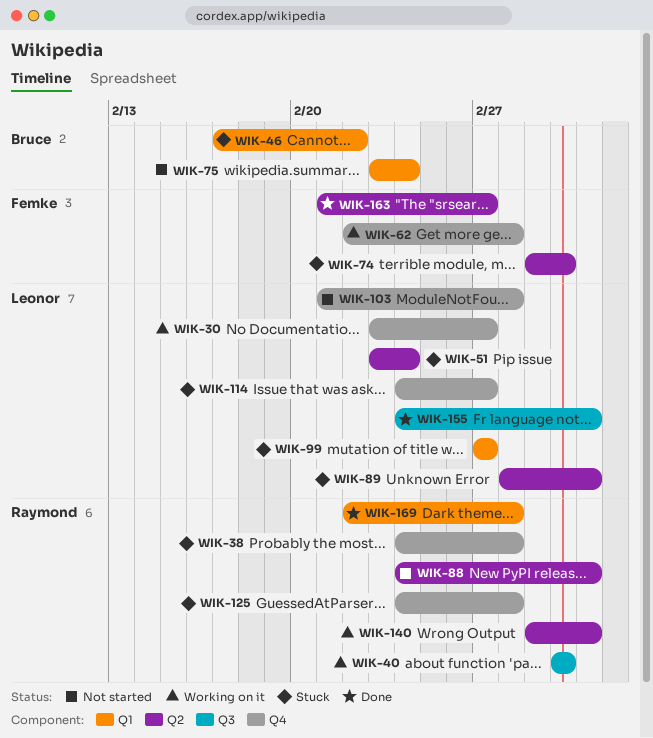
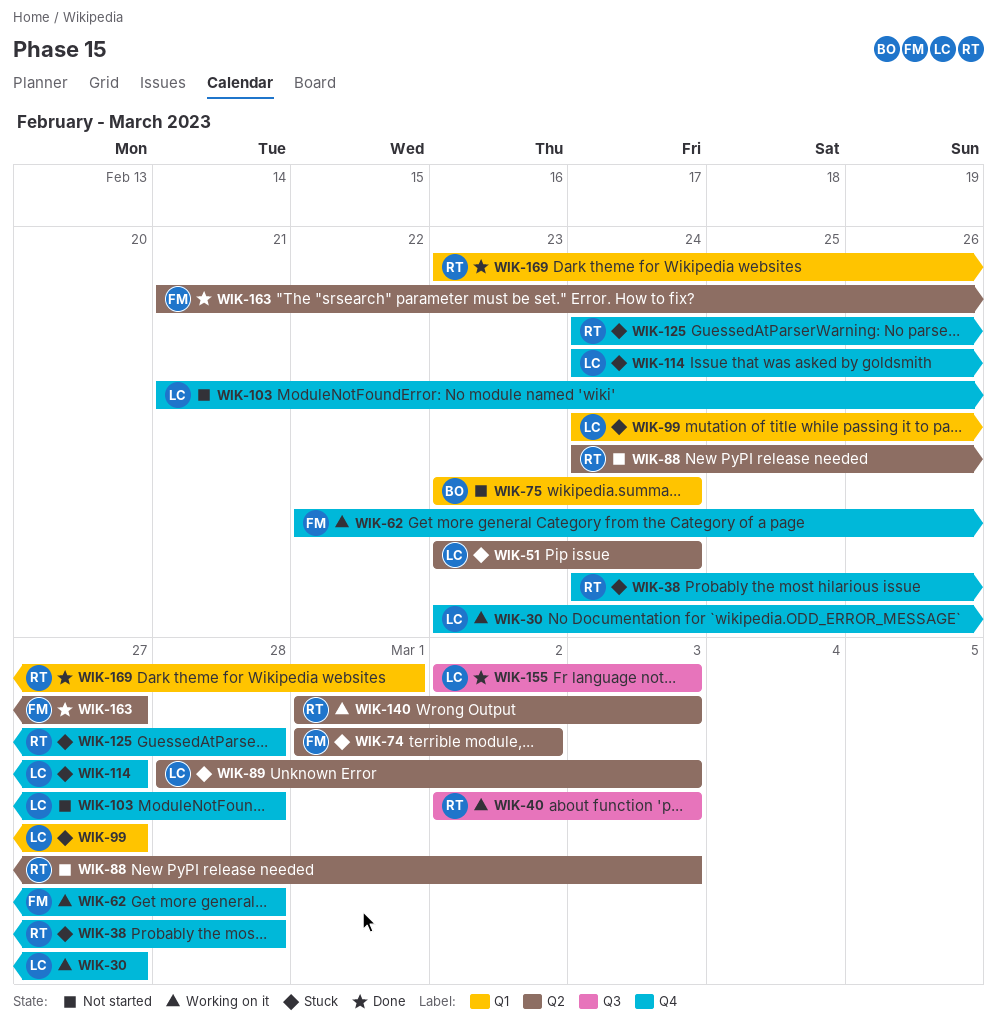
WIK-40, due: Mar 2 -> Mar 3
WIK-46: present -> none
WIK-99, start: Feb 27 -> Feb 24
WIK-155, start: Feb 24 -> Mar 2
WIK-169, start: Feb 22 -> Feb 23
WIK-169, due: Feb 28 -> Mar 1

